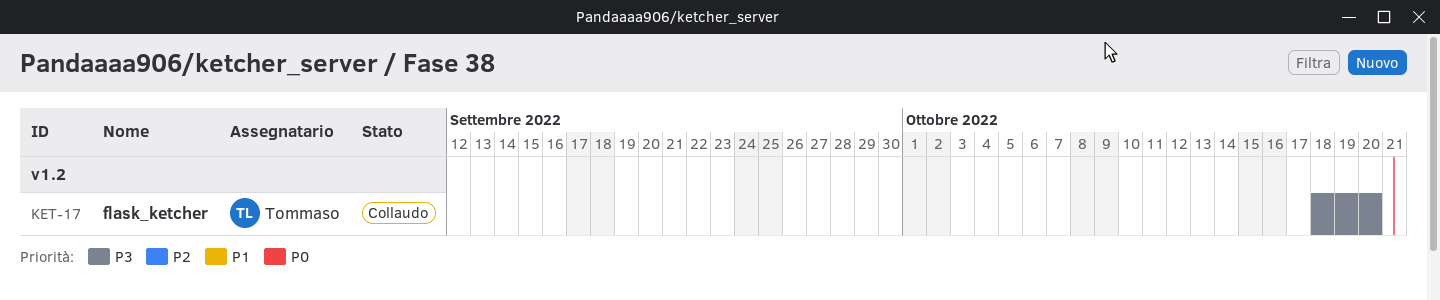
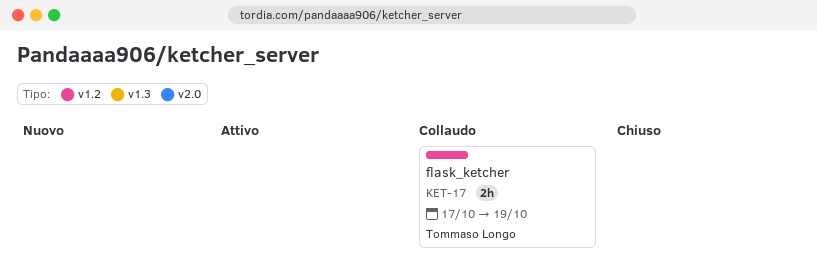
KET-17, start: Oct 18 -> Oct 17
KET-17, due: Oct 20 -> Oct 19

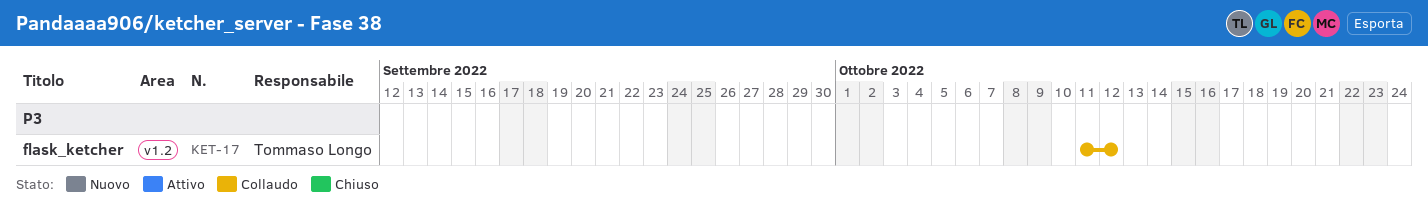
KET-17, start: Oct 17 -> Oct 11
KET-17, due: Oct 19 -> Oct 12

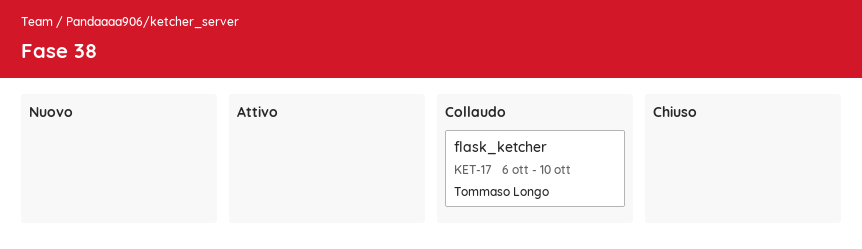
KET-17, start: Oct 11 -> Oct 6
KET-17, due: Oct 12 -> Oct 10

